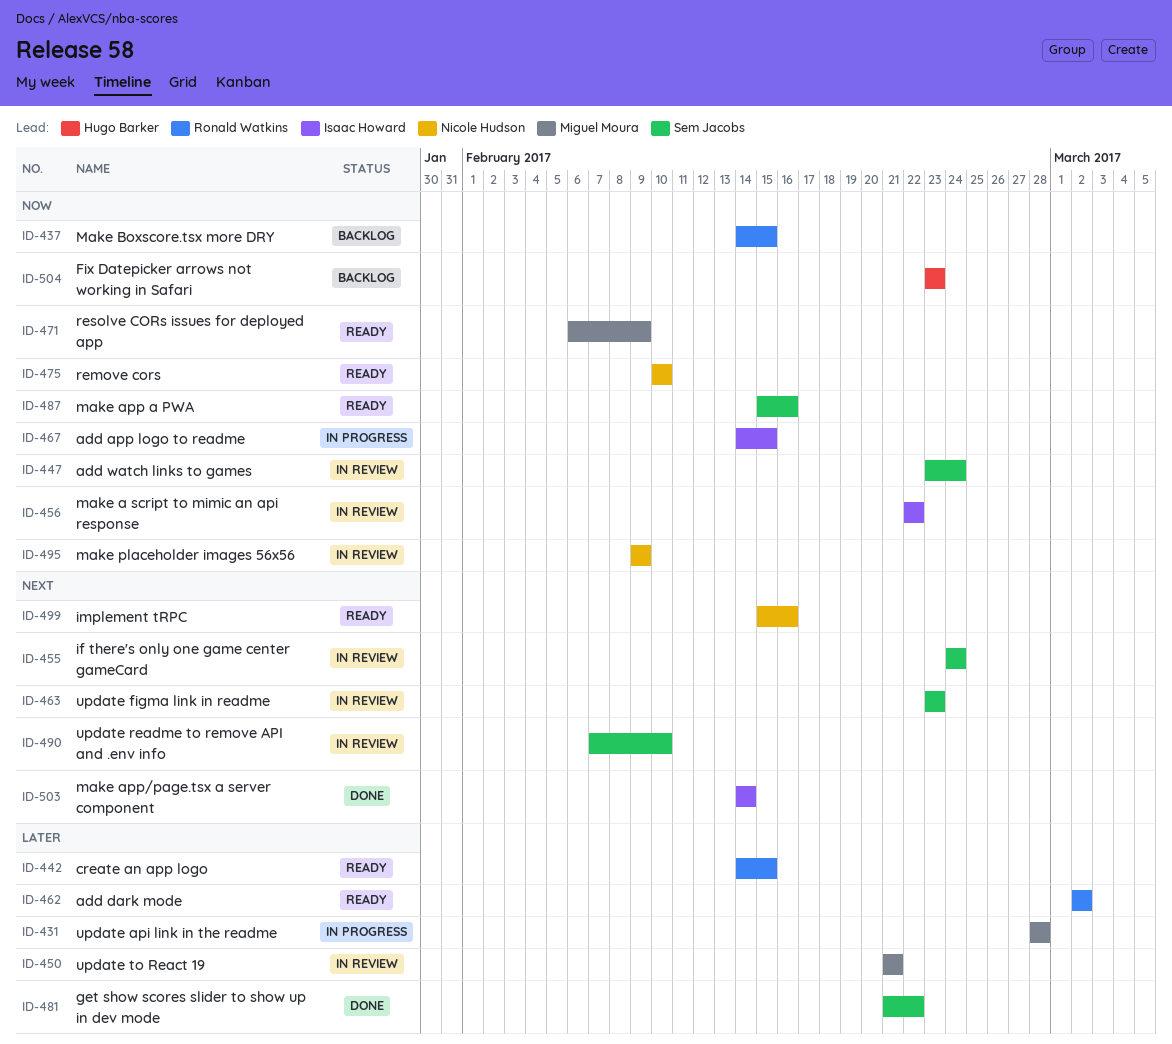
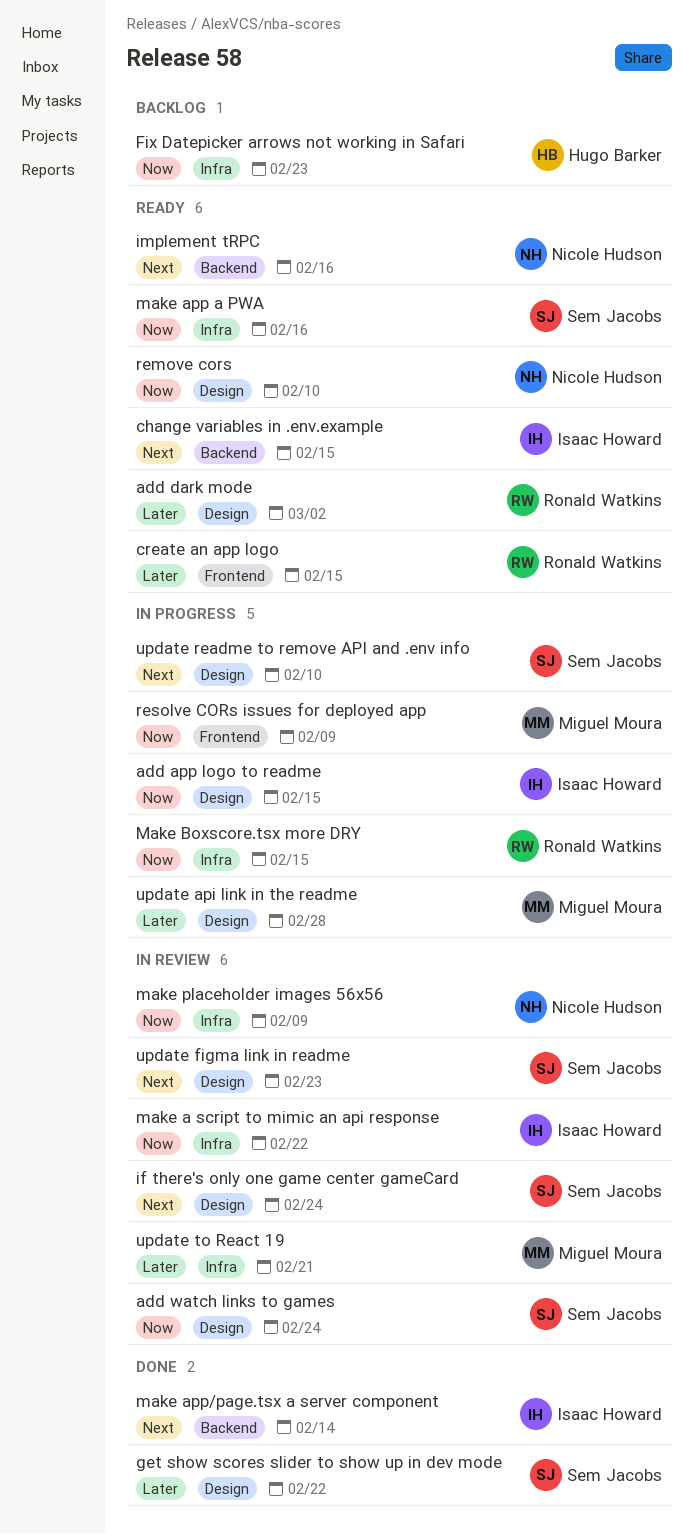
change variables in .env.example: none -> present
Make Boxscore.tsx more DRY, status: Backlog -> In progress
resolve CORs issues for deployed app, status: Ready -> In progress
update readme to remove API and .env info, status: In review -> In progress

